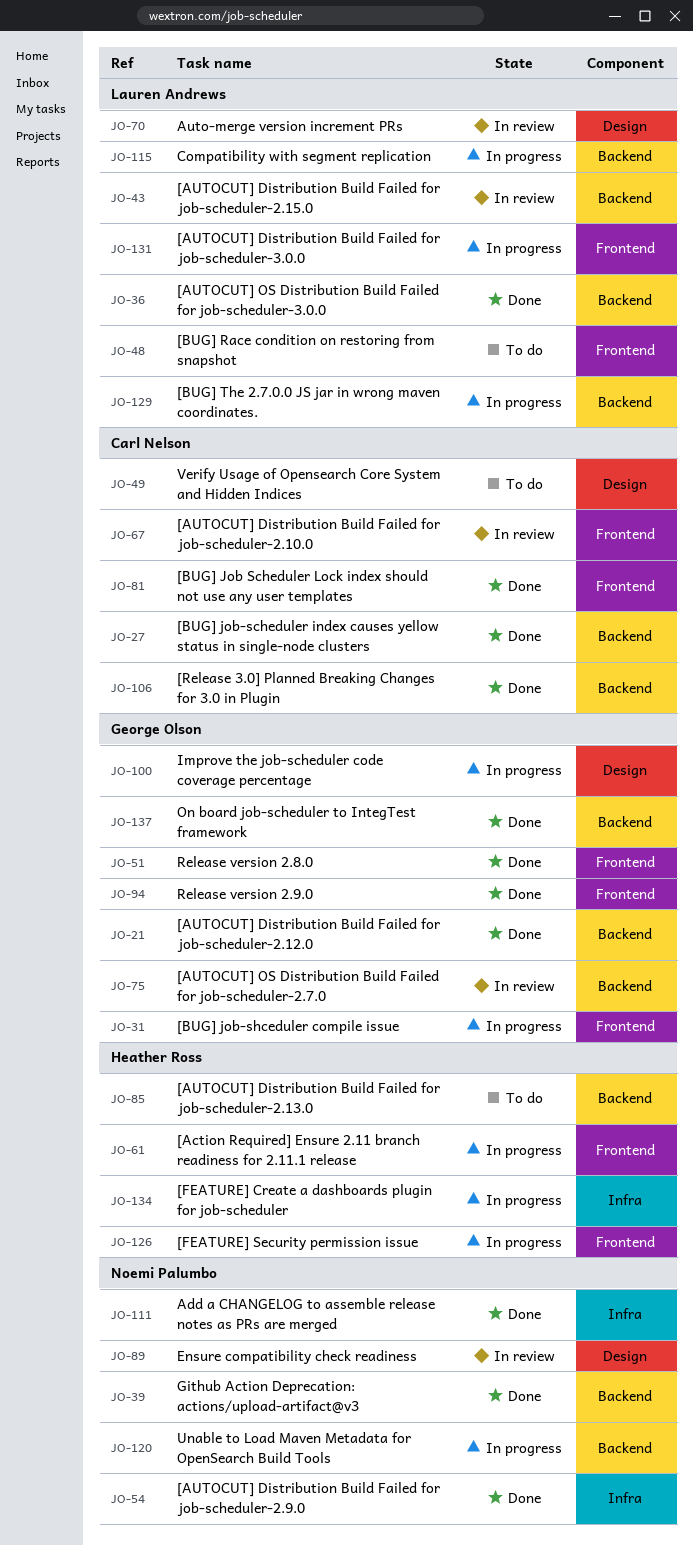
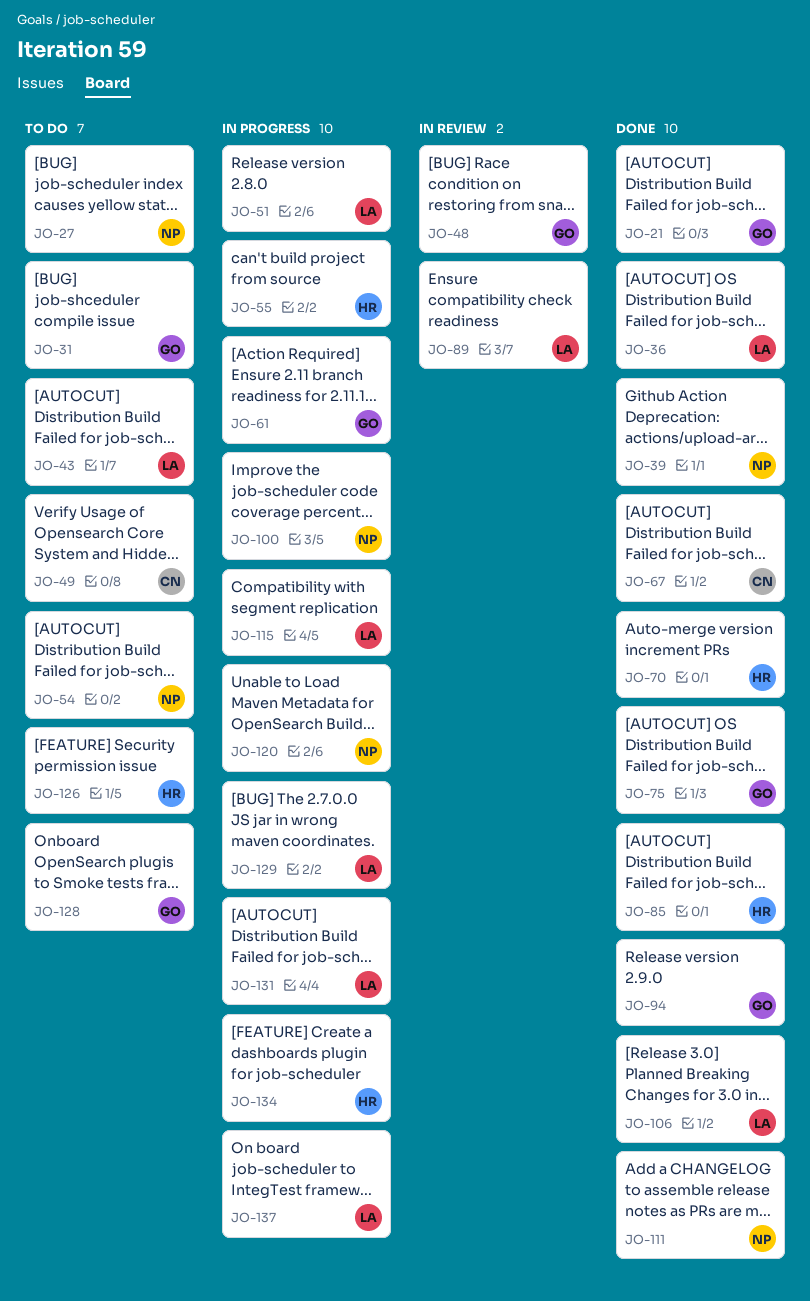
JO-27, status: Done -> To do
JO-27, owner: Carl Nelson -> Noemi Palumbo
JO-31, status: In progress -> To do
JO-43, status: In review -> To do
JO-48, status: To do -> In review
JO-48, owner: Lauren Andrews -> George Olson
JO-51, status: Done -> In progress
JO-51, owner: George Olson -> Lauren Andrews
JO-54, status: Done -> To do
JO-55: none -> present
JO-61, owner: Heather Ross -> George Olson
JO-67, status: In review -> Done
JO-70, status: In review -> Done
JO-70, owner: Lauren Andrews -> Heather Ross
JO-75, status: In review -> Done
JO-81: present -> none
JO-85, status: To do -> Done
JO-89, owner: Noemi Palumbo -> Lauren Andrews
JO-100, owner: George Olson -> Noemi Palumbo
JO-106, owner: Carl Nelson -> Lauren Andrews
JO-126, status: In progress -> To do
JO-128: none -> present
JO-137, status: Done -> In progress
JO-137, owner: George Olson -> Lauren Andrews

